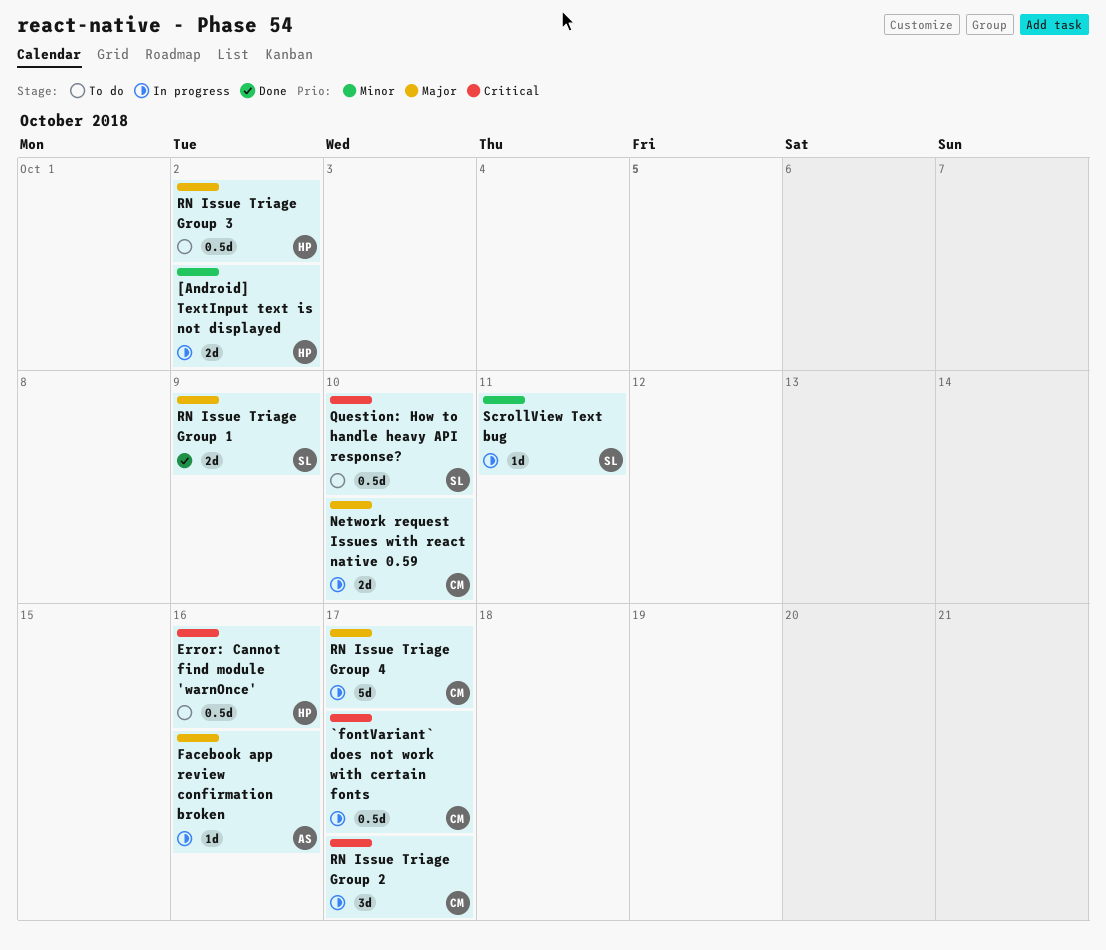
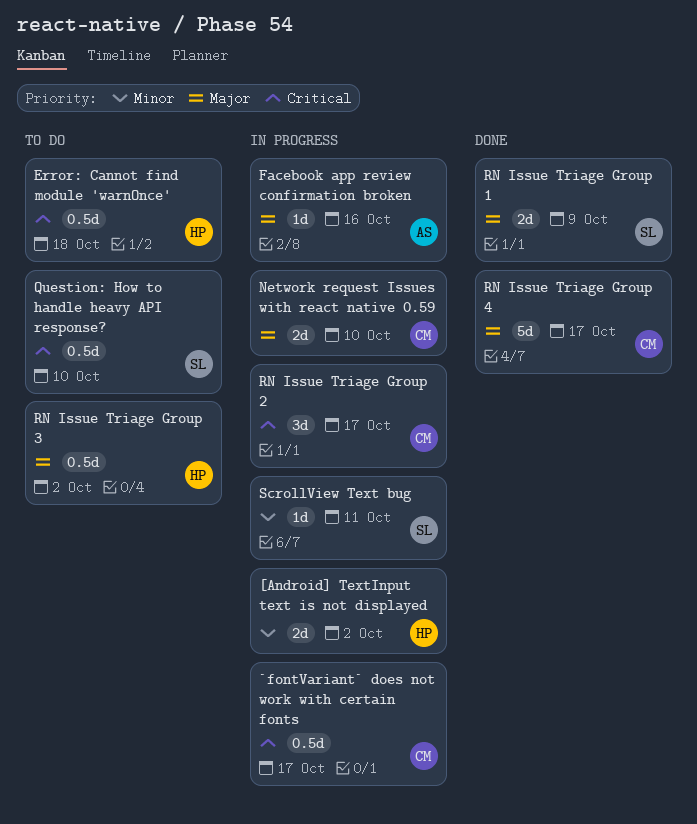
Error: Cannot find module 'warnOnce', due: Oct 16 -> Oct 18
RN Issue Triage Group 4, status: In progress -> Done

